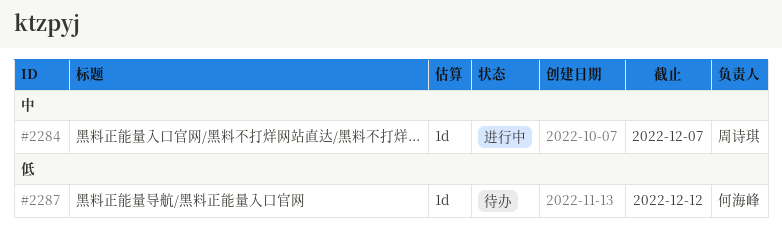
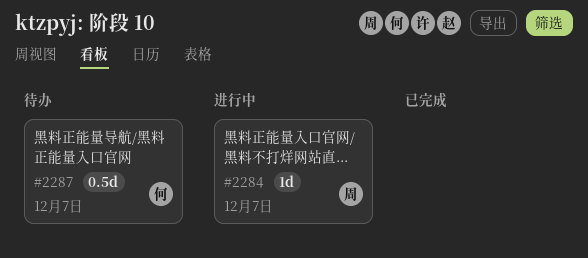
#2287, estimate: 1d -> 0.5d
#2287, due: Dec 12 -> Dec 7

